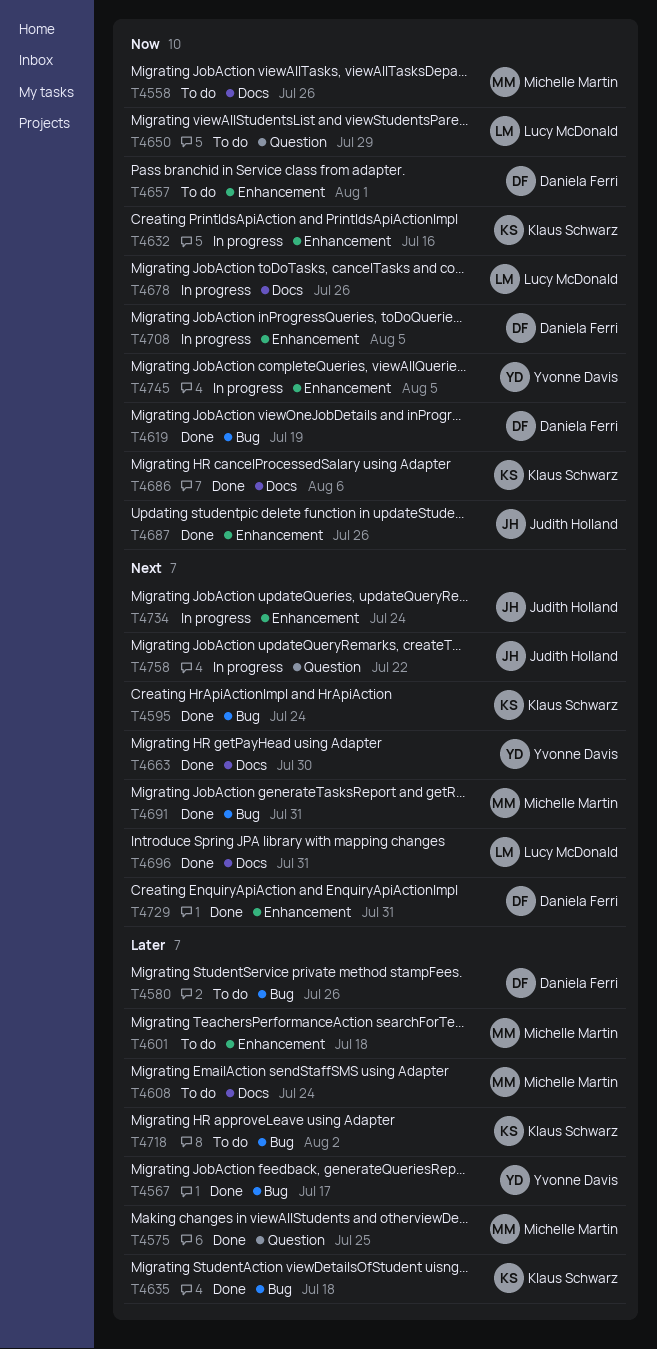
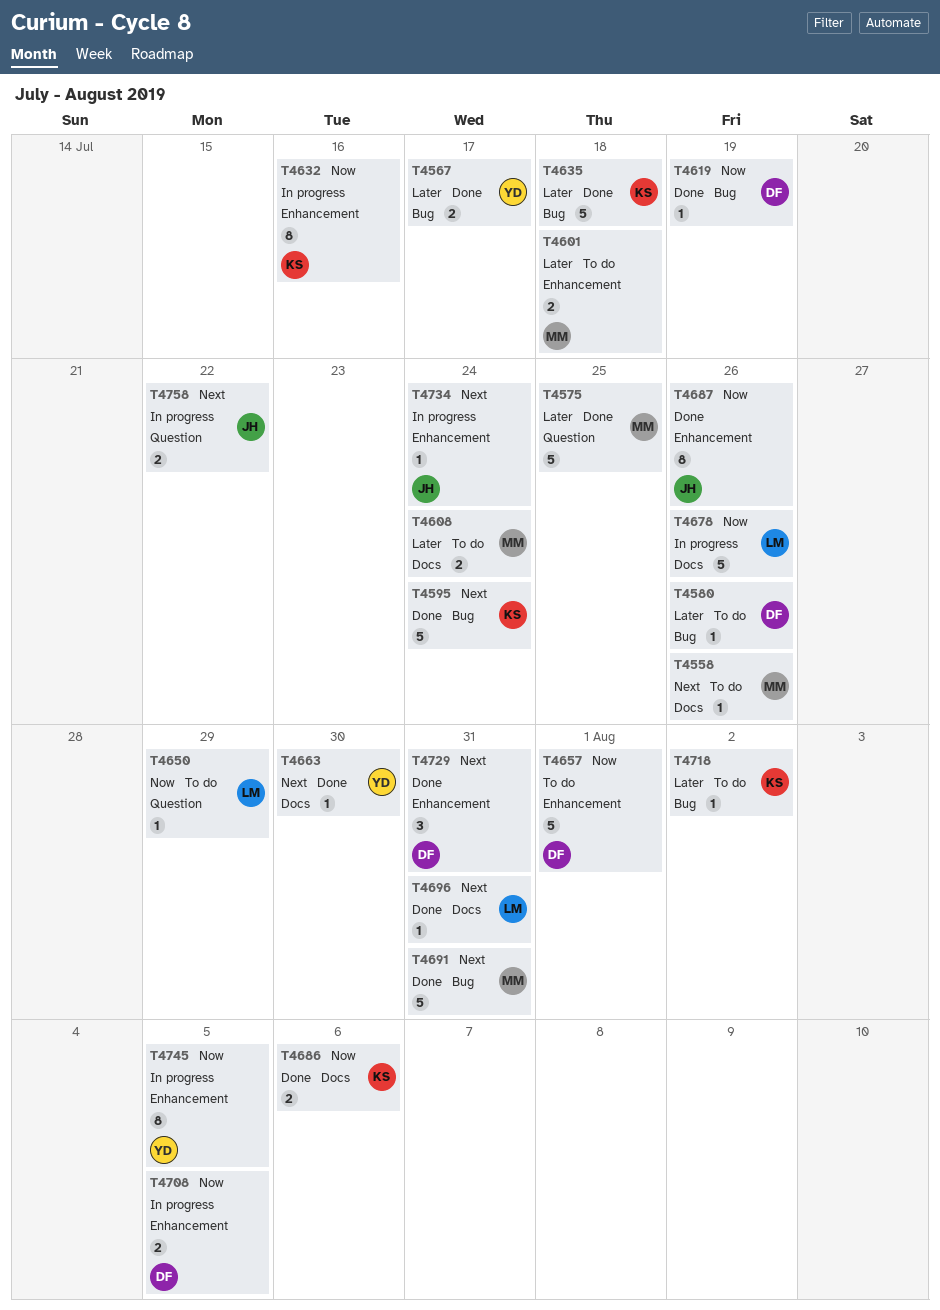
T4558, priority: Now -> Next

